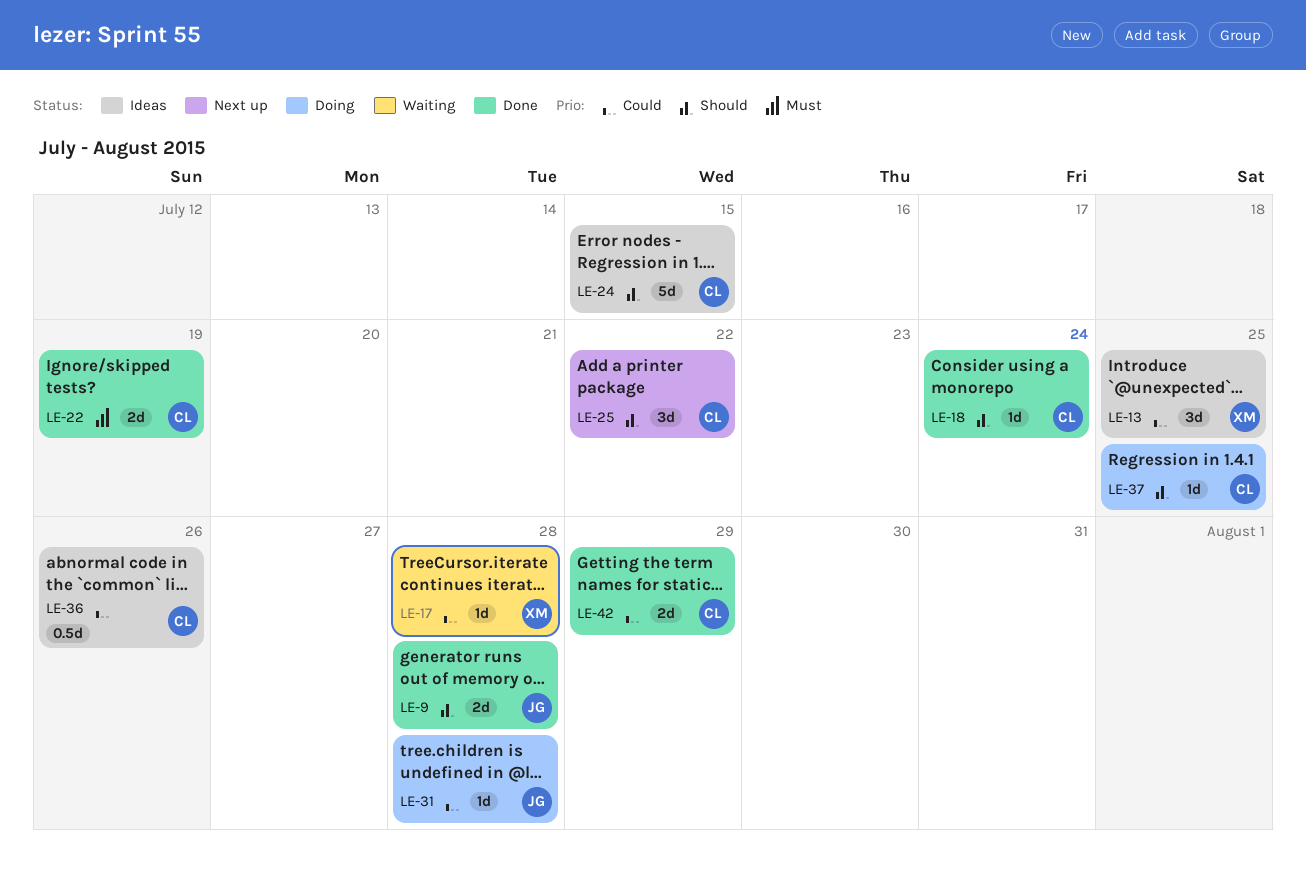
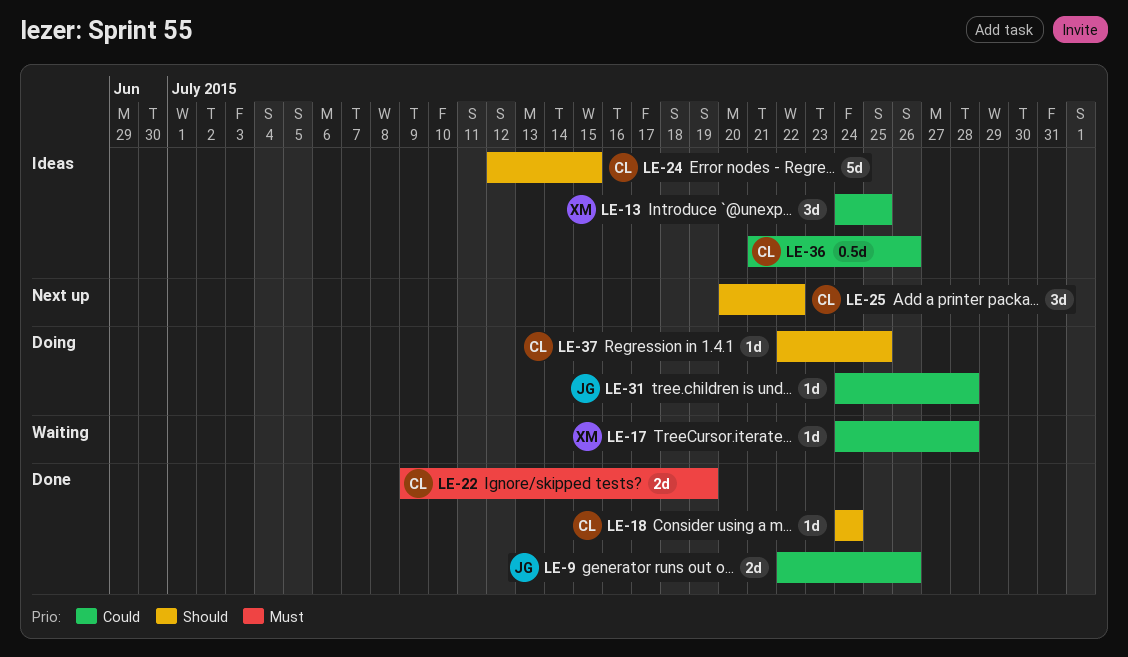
LE-9, priority: Should -> Could
LE-9, due: Jul 28 -> Jul 26
LE-42: present -> none

